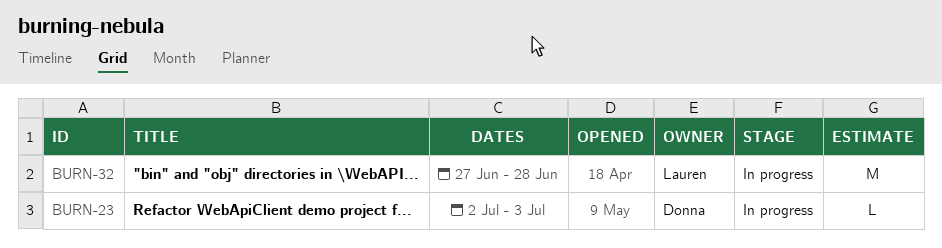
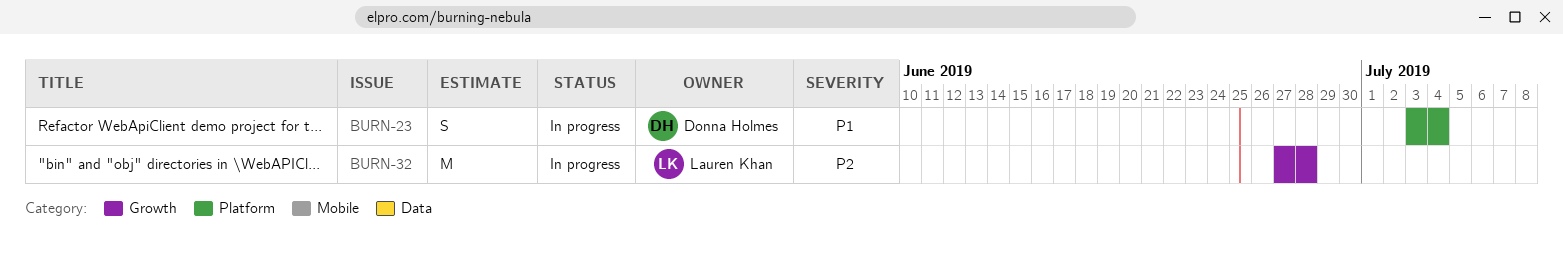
BURN-23, estimate: L -> S
BURN-23, start: Jul 2 -> Jul 3
BURN-23, due: Jul 3 -> Jul 4

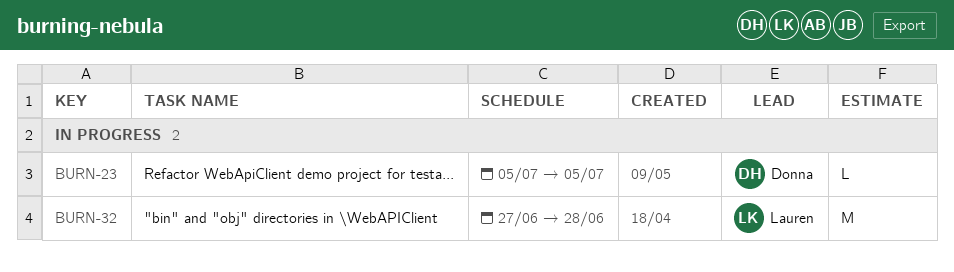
BURN-23, estimate: S -> L
BURN-23, start: Jul 3 -> Jul 5
BURN-23, due: Jul 4 -> Jul 5

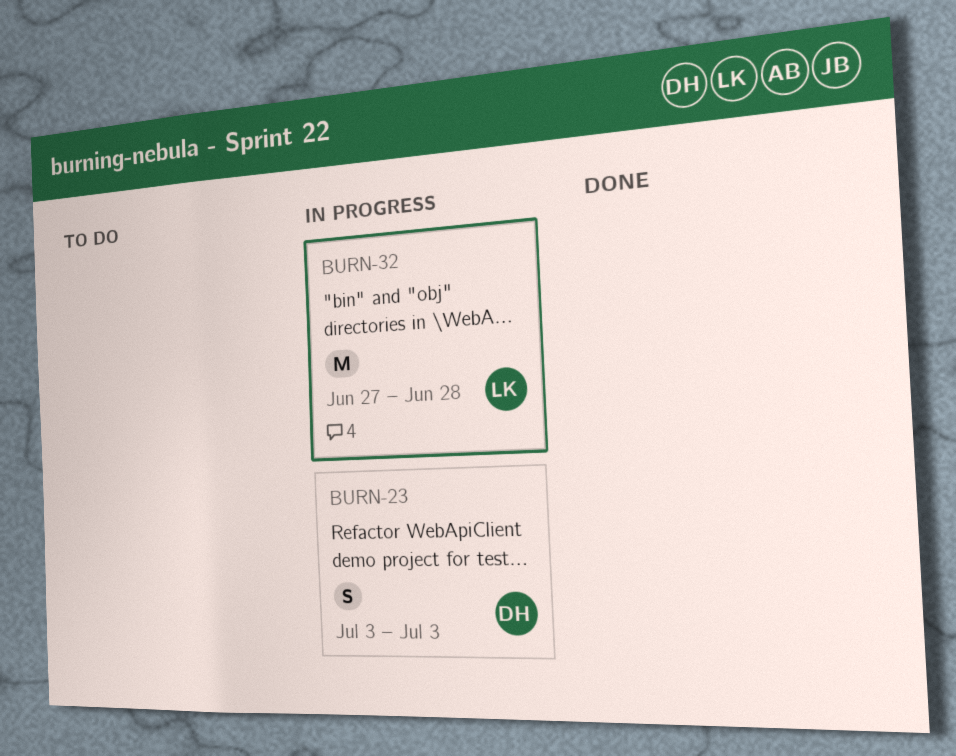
BURN-23, estimate: L -> S
BURN-23, start: Jul 5 -> Jul 3
BURN-23, due: Jul 5 -> Jul 3

